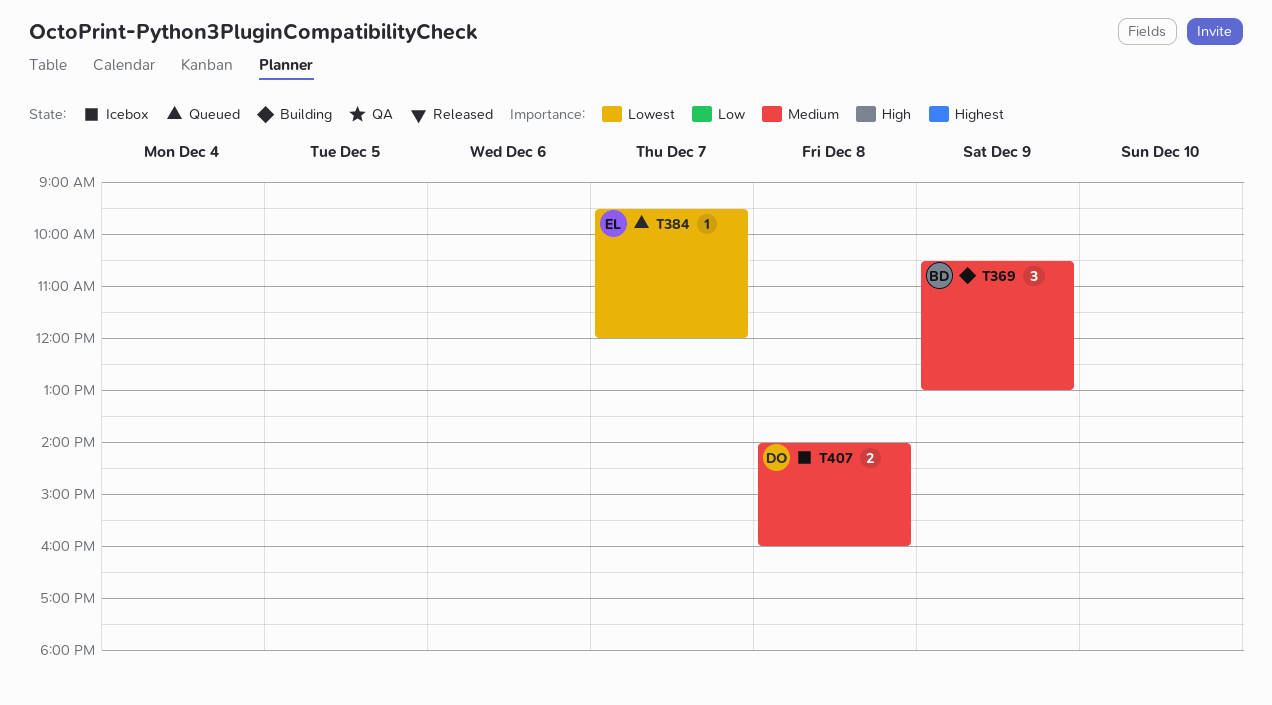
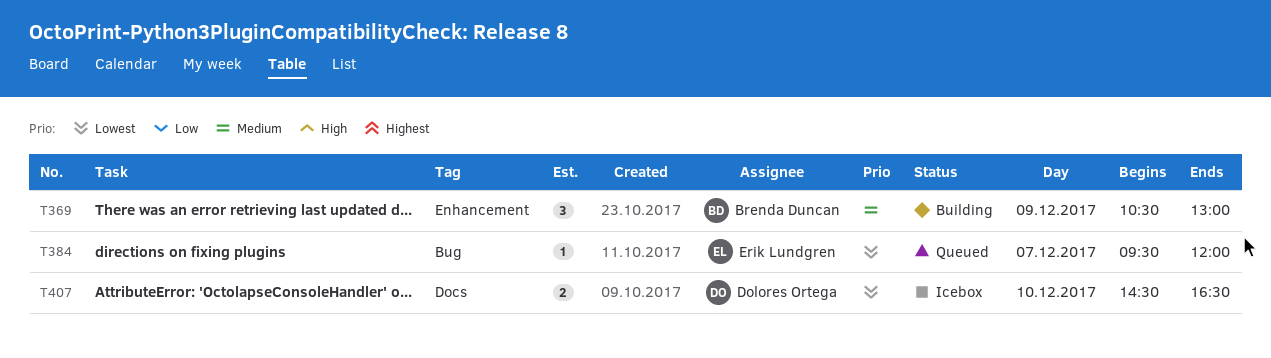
T407, priority: Medium -> Lowest
T407, day: Dec 8 -> Dec 10
T407, begins: 14:00 -> 14:30
T407, ends: 16:00 -> 16:30

